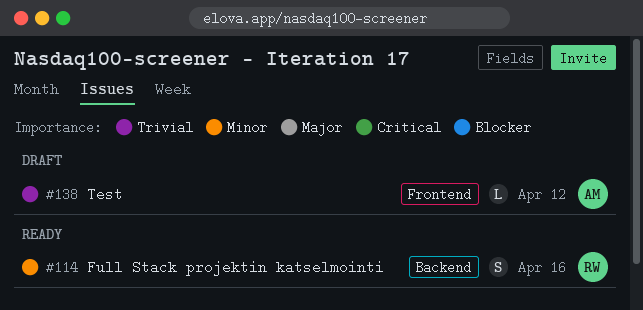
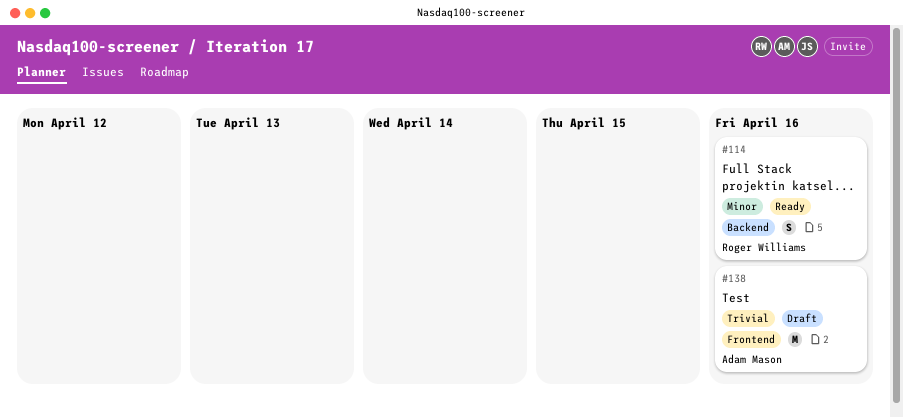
#138, estimate: L -> M
#138, due: Apr 12 -> Apr 16

